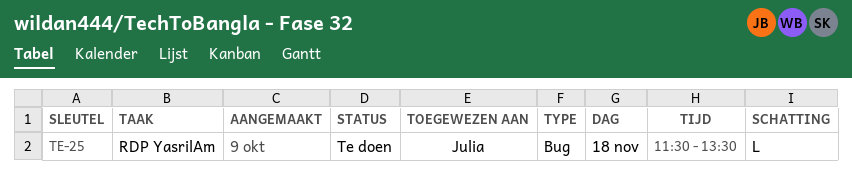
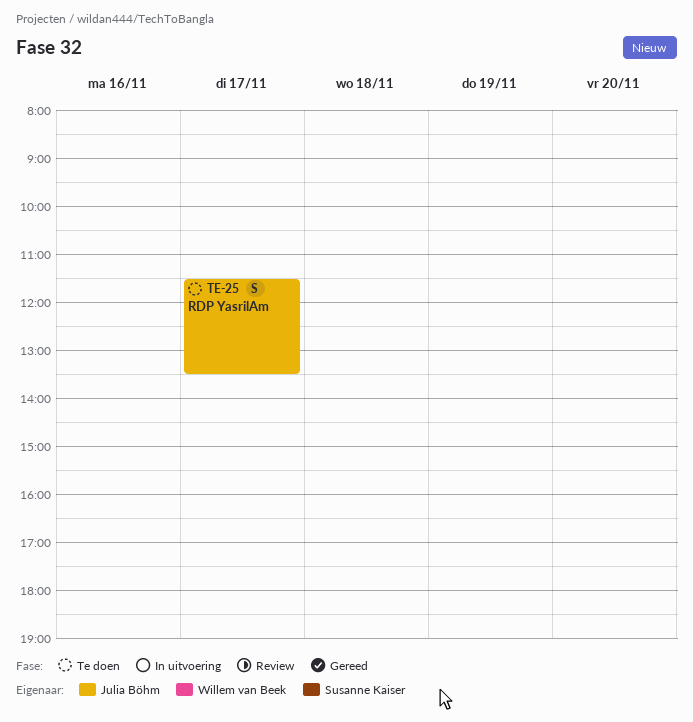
TE-25, estimate: L -> S
TE-25, day: Nov 18 -> Nov 17

